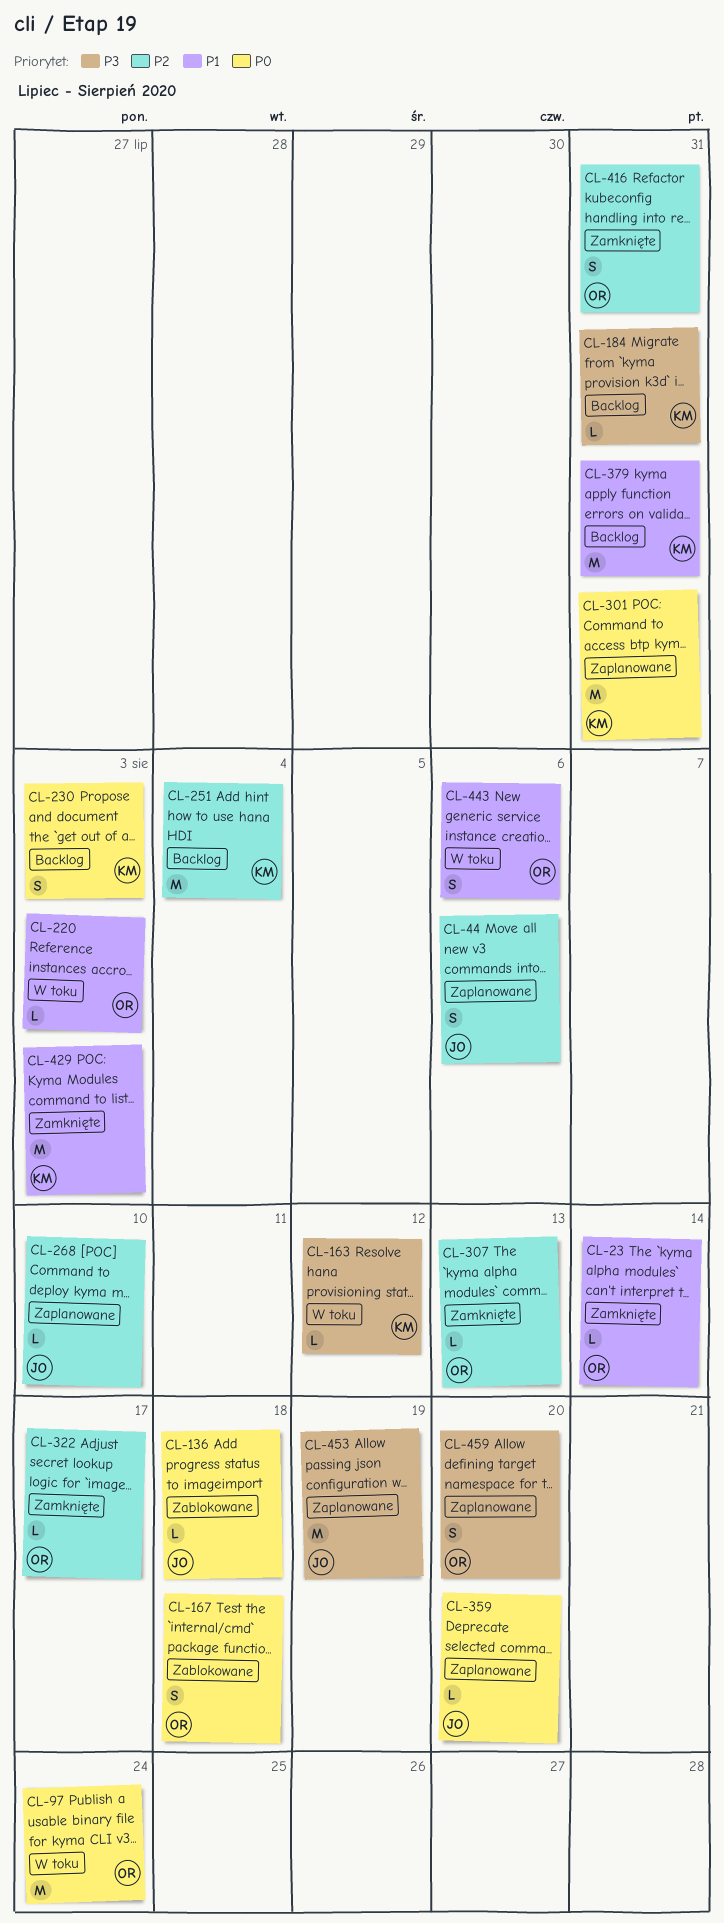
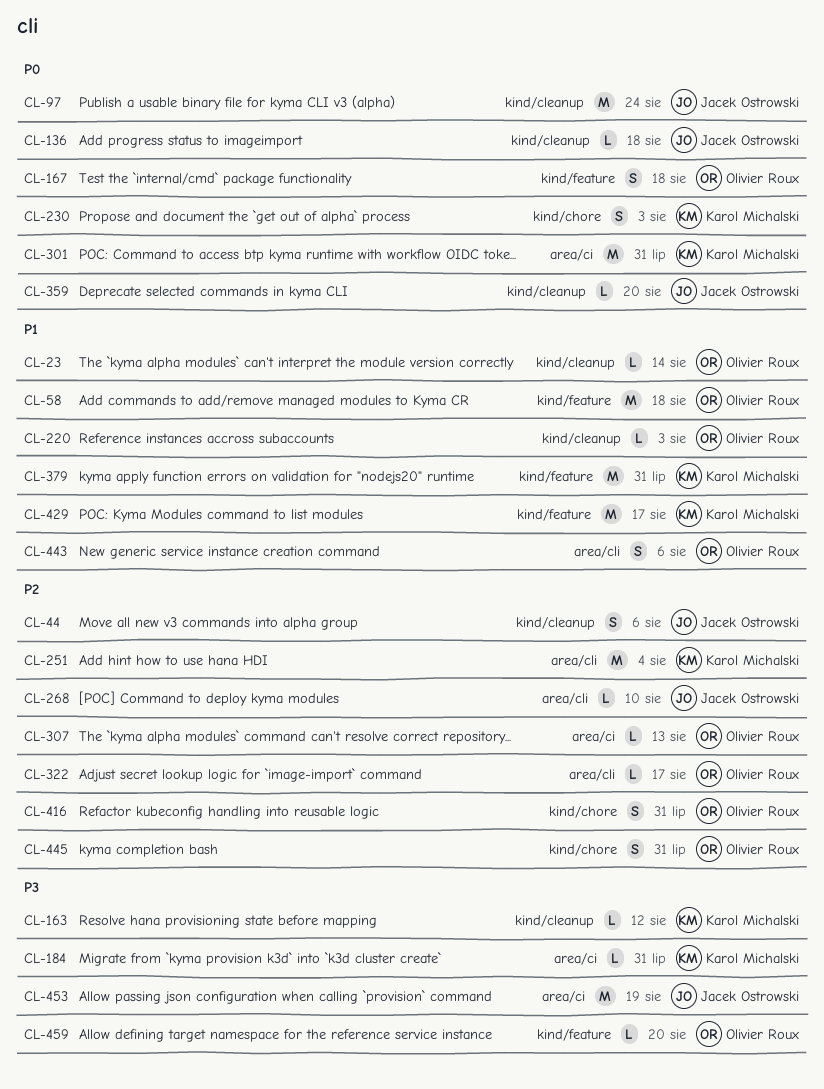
CL-58: none -> present
CL-97, owner: Olivier Roux -> Jacek Ostrowski
CL-429, due: Aug 3 -> Aug 17
CL-445: none -> present
CL-459, estimate: S -> L

